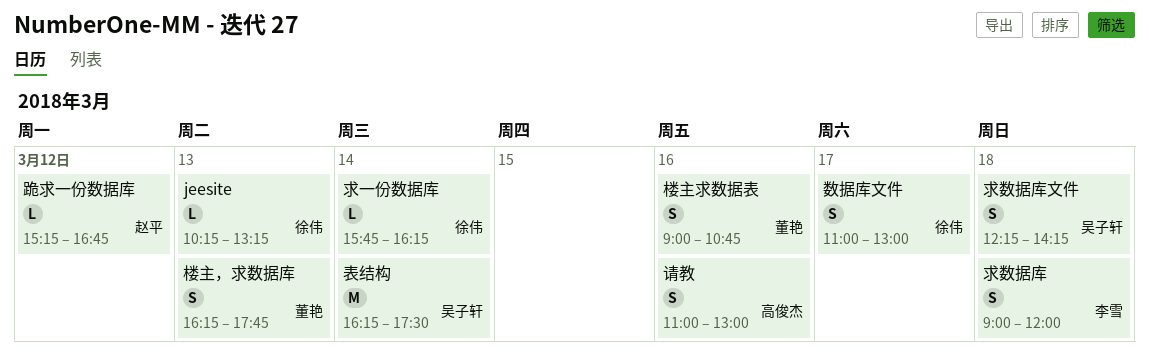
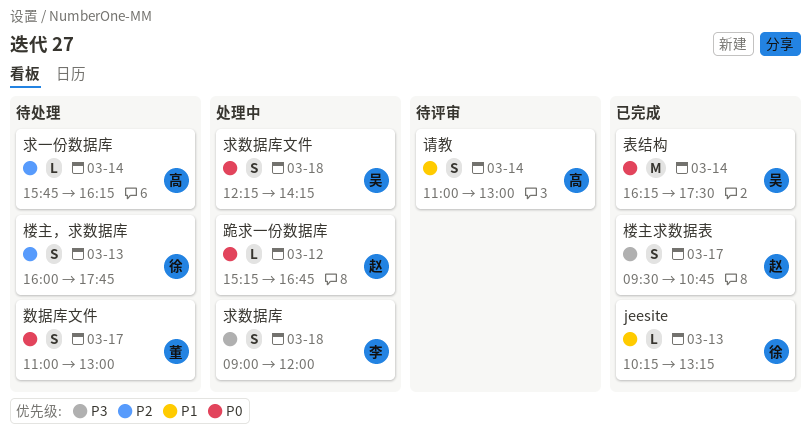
数据库文件, owner: 徐伟 -> 董艳
楼主求数据表, owner: 董艳 -> 赵平
楼主求数据表, day: Mar 16 -> Mar 17
楼主求数据表, begins: 09:00 -> 09:30
楼主，求数据库, owner: 董艳 -> 徐伟
楼主，求数据库, begins: 16:15 -> 16:00
求一份数据库, owner: 徐伟 -> 高俊杰
请教, day: Mar 16 -> Mar 14

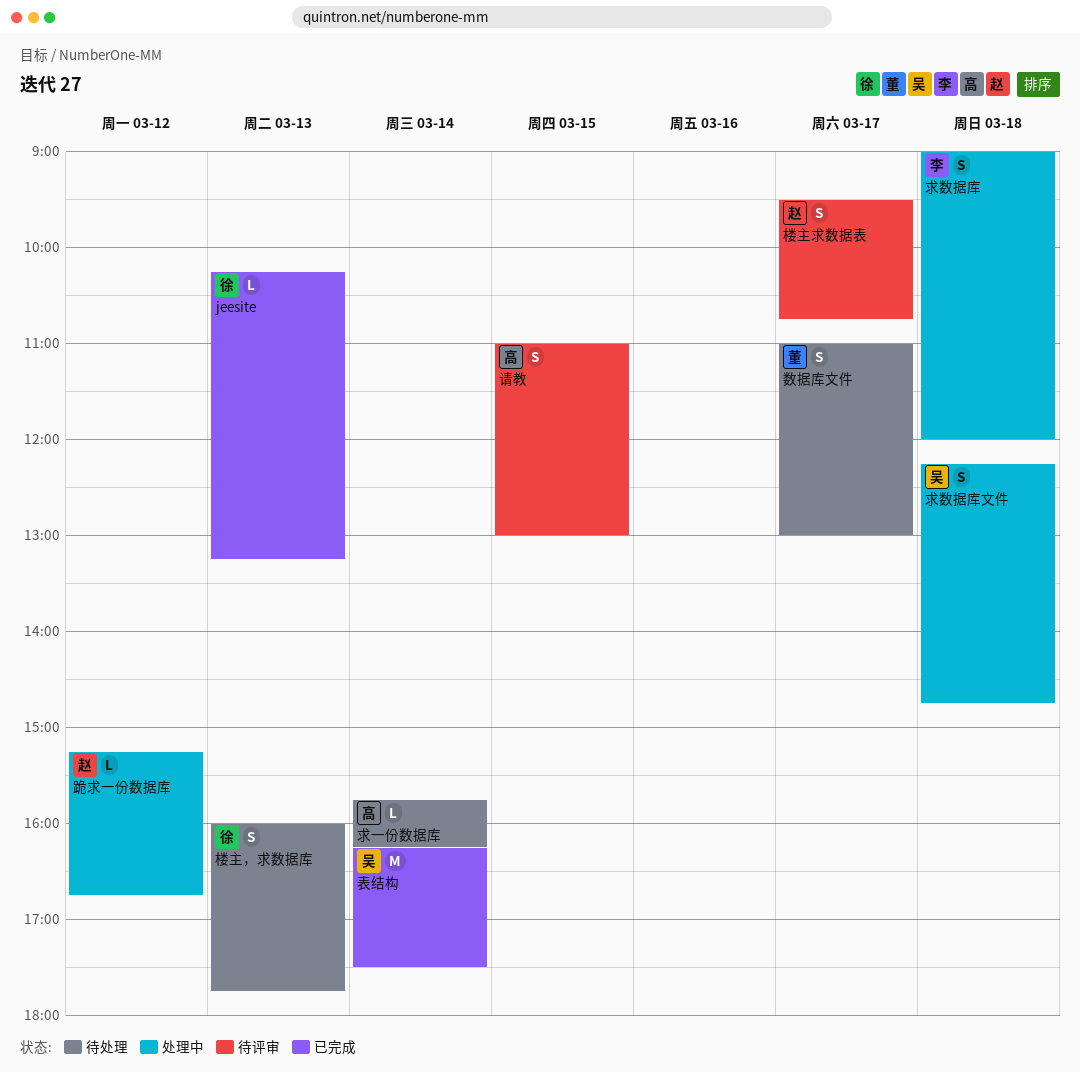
楼主求数据表, status: 已完成 -> 待评审
求数据库文件, ends: 14:15 -> 14:45
请教, day: Mar 14 -> Mar 15

